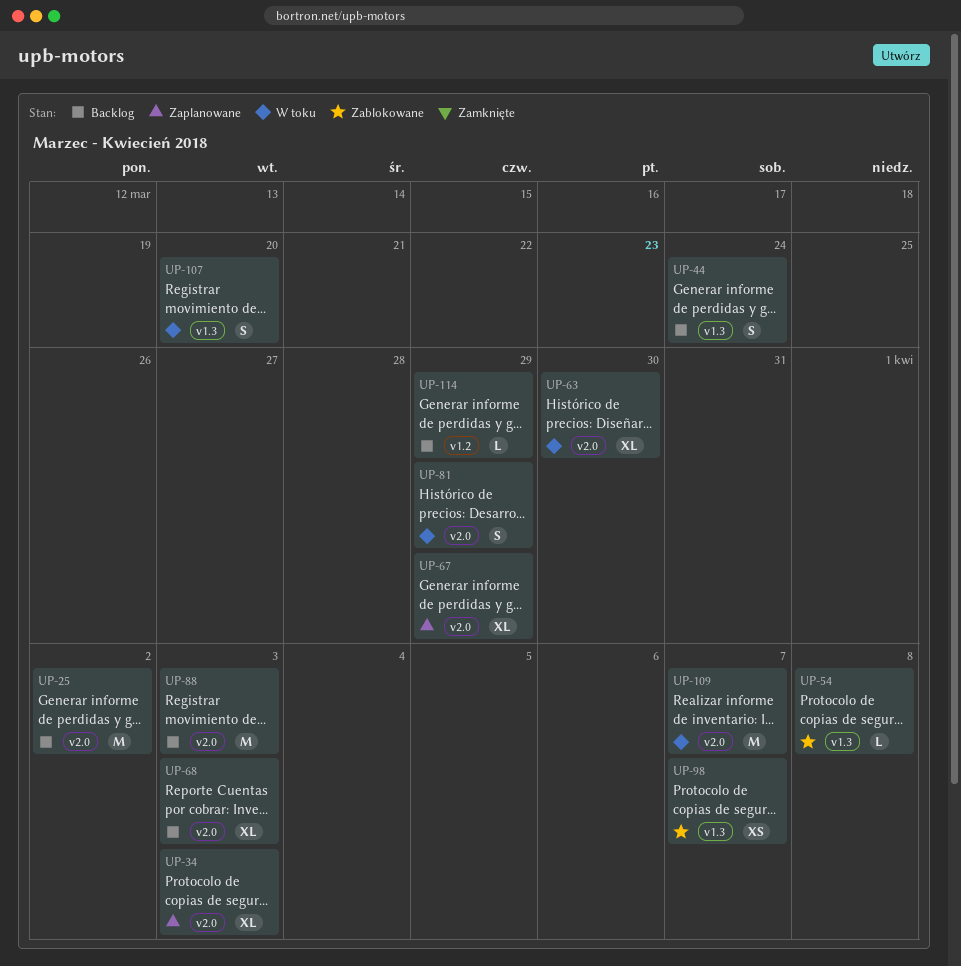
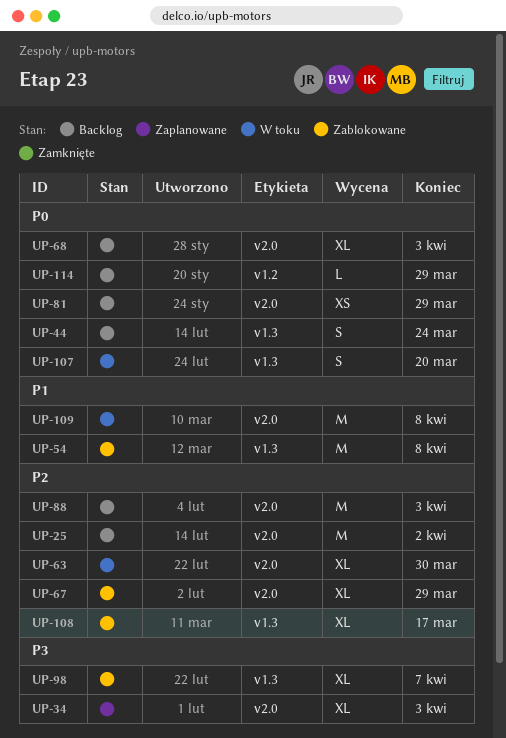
UP-54, estimate: L -> M
UP-67, status: Zaplanowane -> Zablokowane
UP-81, status: W toku -> Backlog
UP-81, estimate: S -> XS
UP-98, estimate: XS -> XL
UP-108: none -> present
UP-109, due: Apr 7 -> Apr 8

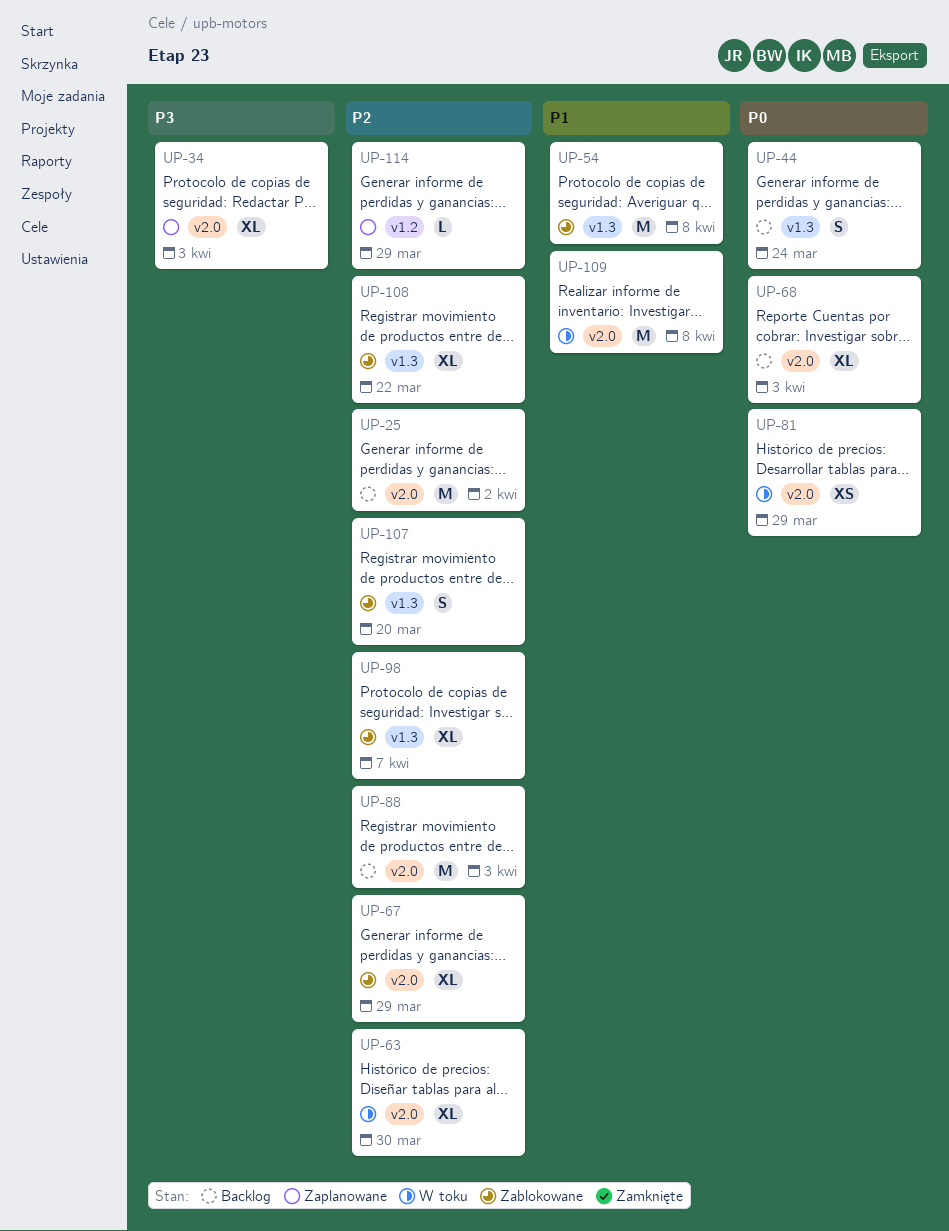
UP-81, status: Backlog -> W toku
UP-98, priority: P3 -> P2
UP-107, status: W toku -> Zablokowane
UP-107, priority: P0 -> P2
UP-108, due: Mar 17 -> Mar 22
UP-114, status: Backlog -> Zaplanowane
UP-114, priority: P0 -> P2

